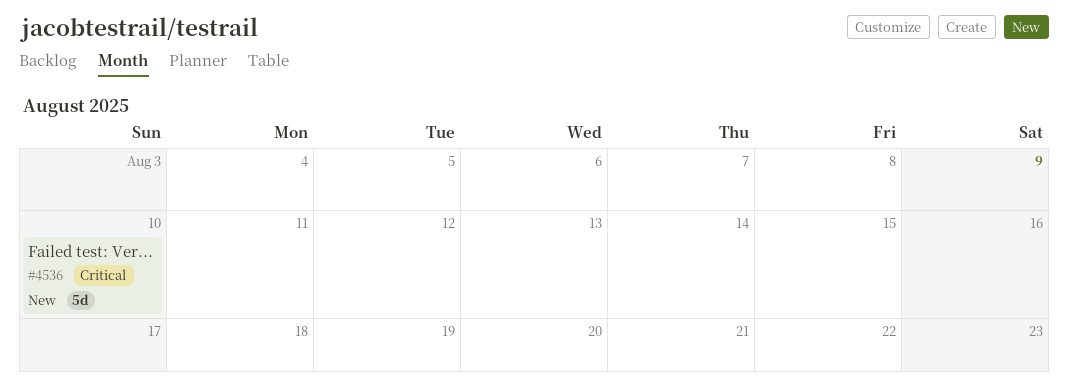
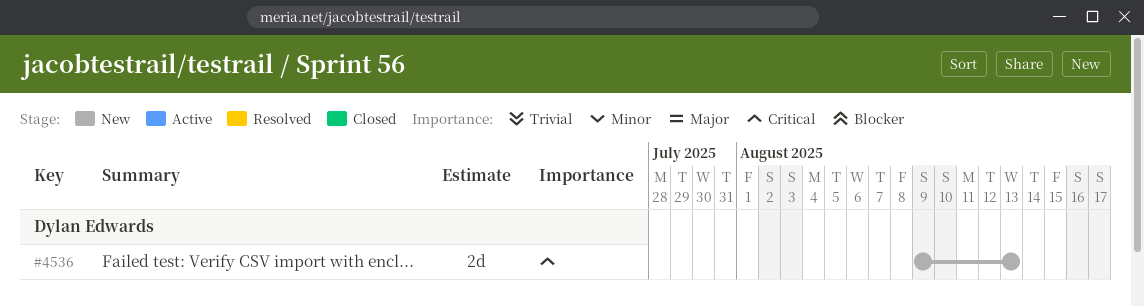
#4536, estimate: 5d -> 2d
#4536, due: Aug 10 -> Aug 13

